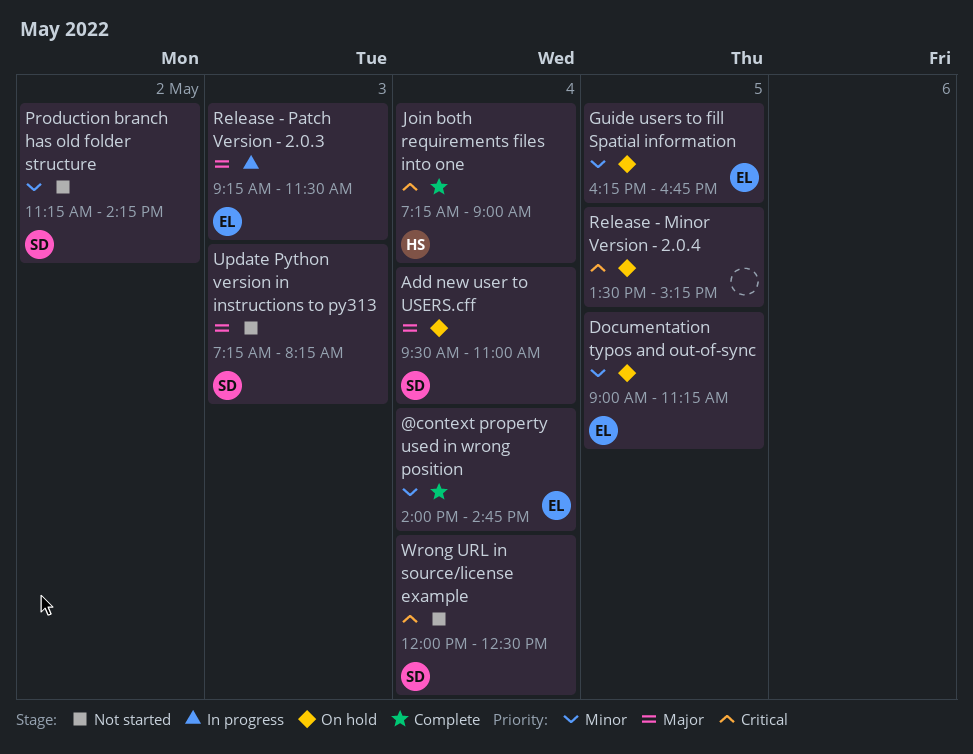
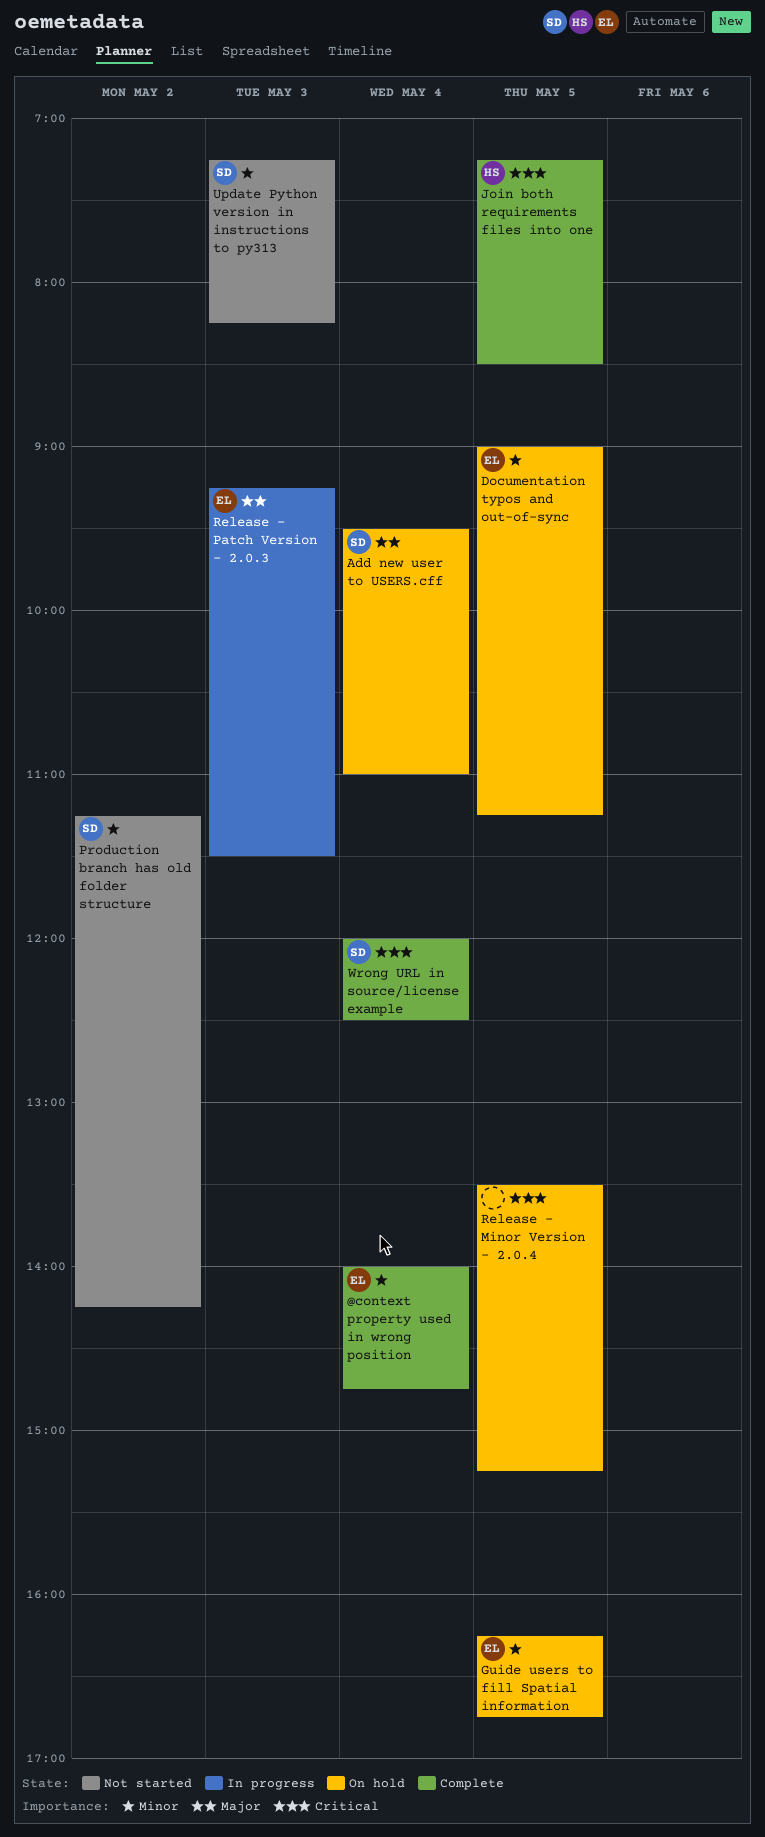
Join both requirements files into one, day: May 4 -> May 5
Join both requirements files into one, ends: 09:00 -> 08:30
Update Python version in instructions to py313, priority: Major -> Minor
Wrong URL in source/license example, status: Not started -> Complete

